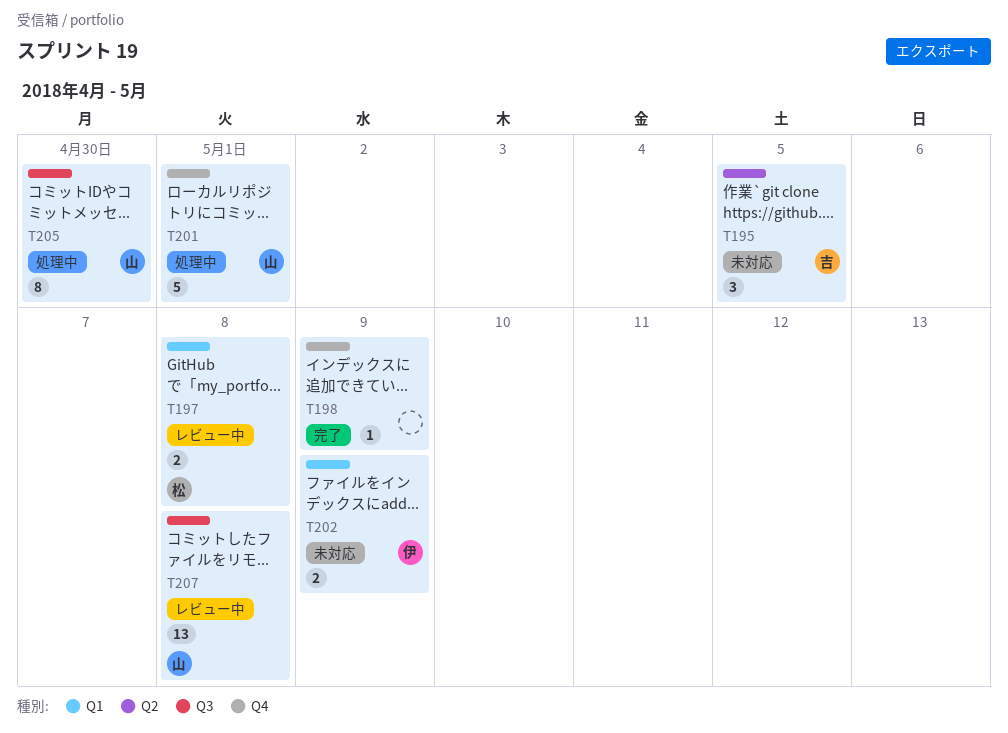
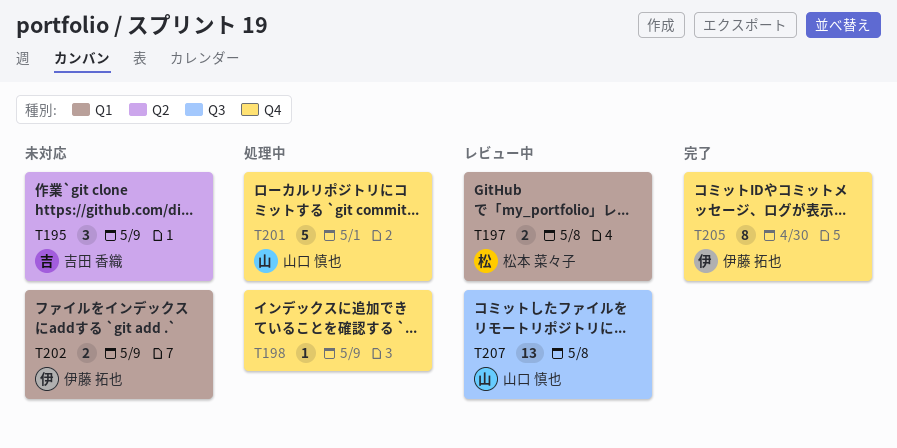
T195, due: May 5 -> May 9
T198, status: 完了 -> 処理中
T205, status: 処理中 -> 完了
T205, owner: 山口 慎也 -> 伊藤 拓也
T205, label: Q3 -> Q4

